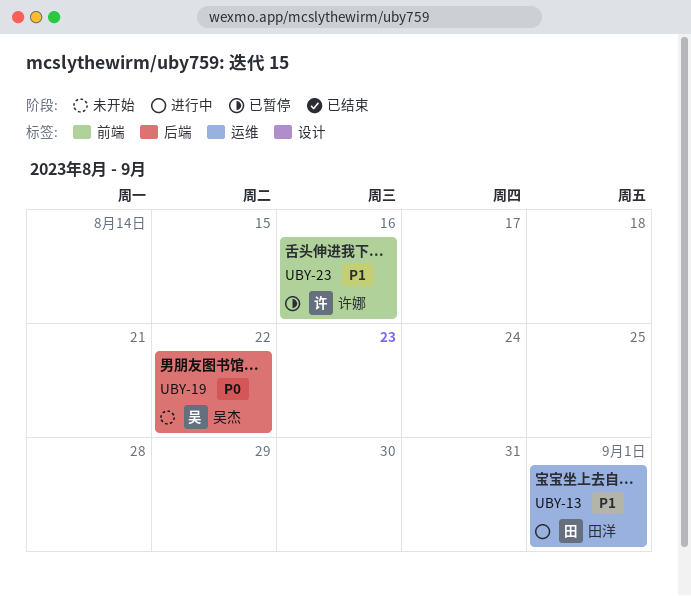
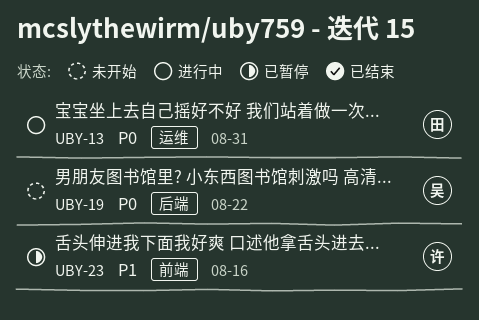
UBY-13, priority: P1 -> P0
UBY-13, due: Sep 1 -> Aug 31

